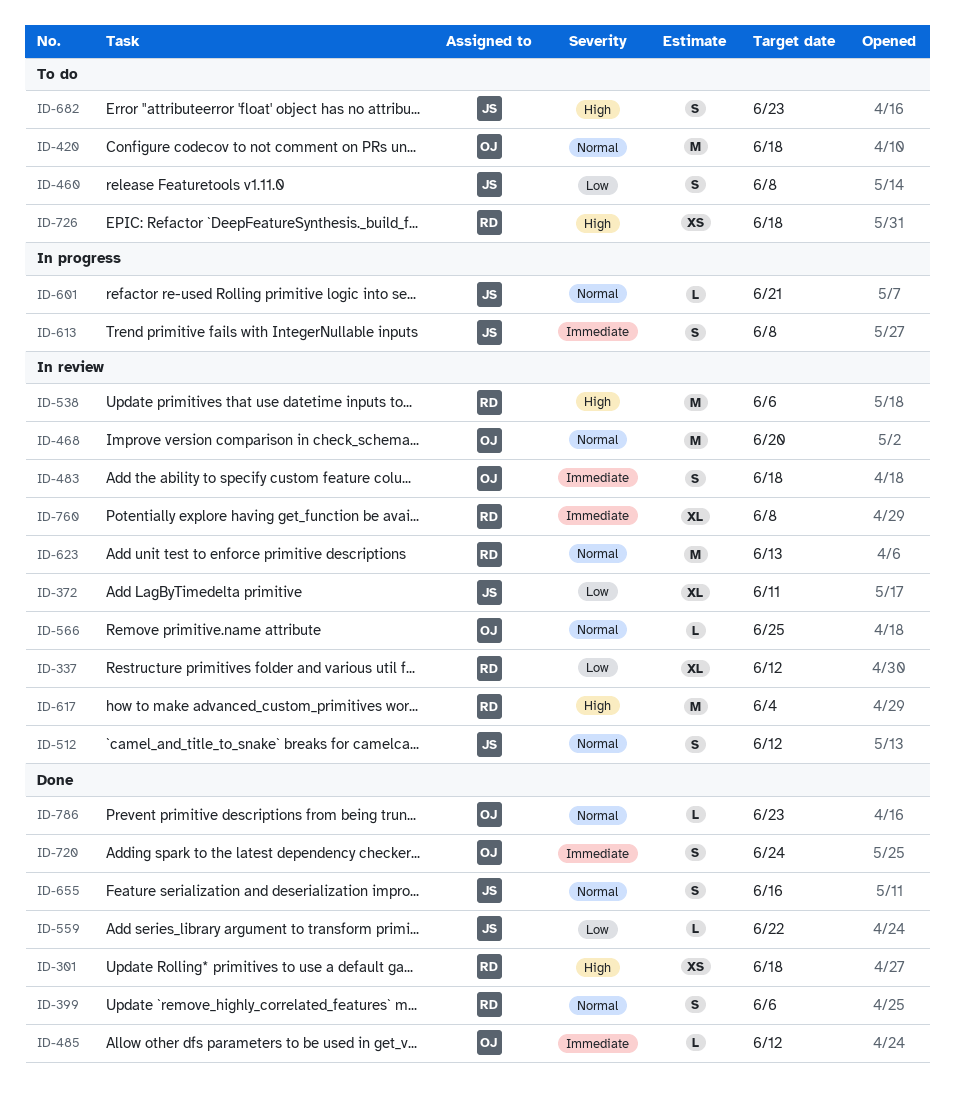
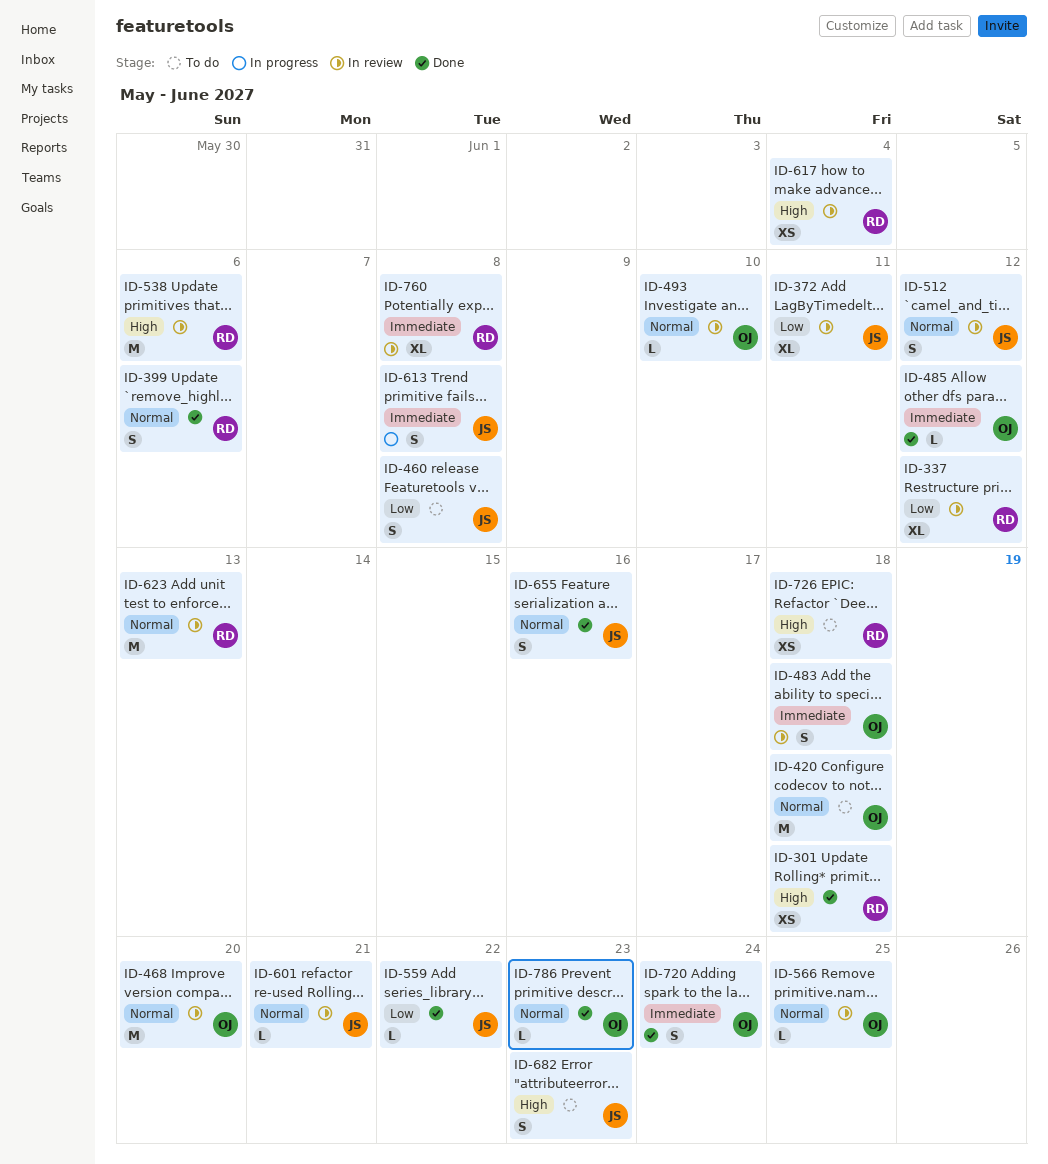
ID-493: none -> present
ID-601, status: In progress -> In review
ID-617, estimate: M -> XS

